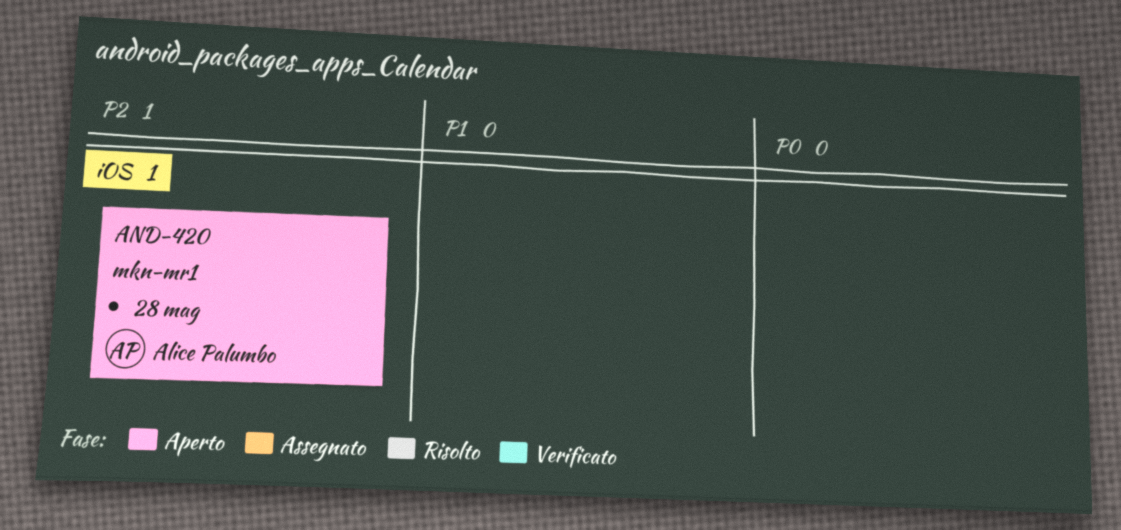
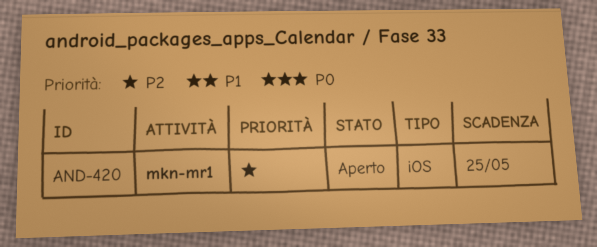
AND-420, due: May 28 -> May 25

